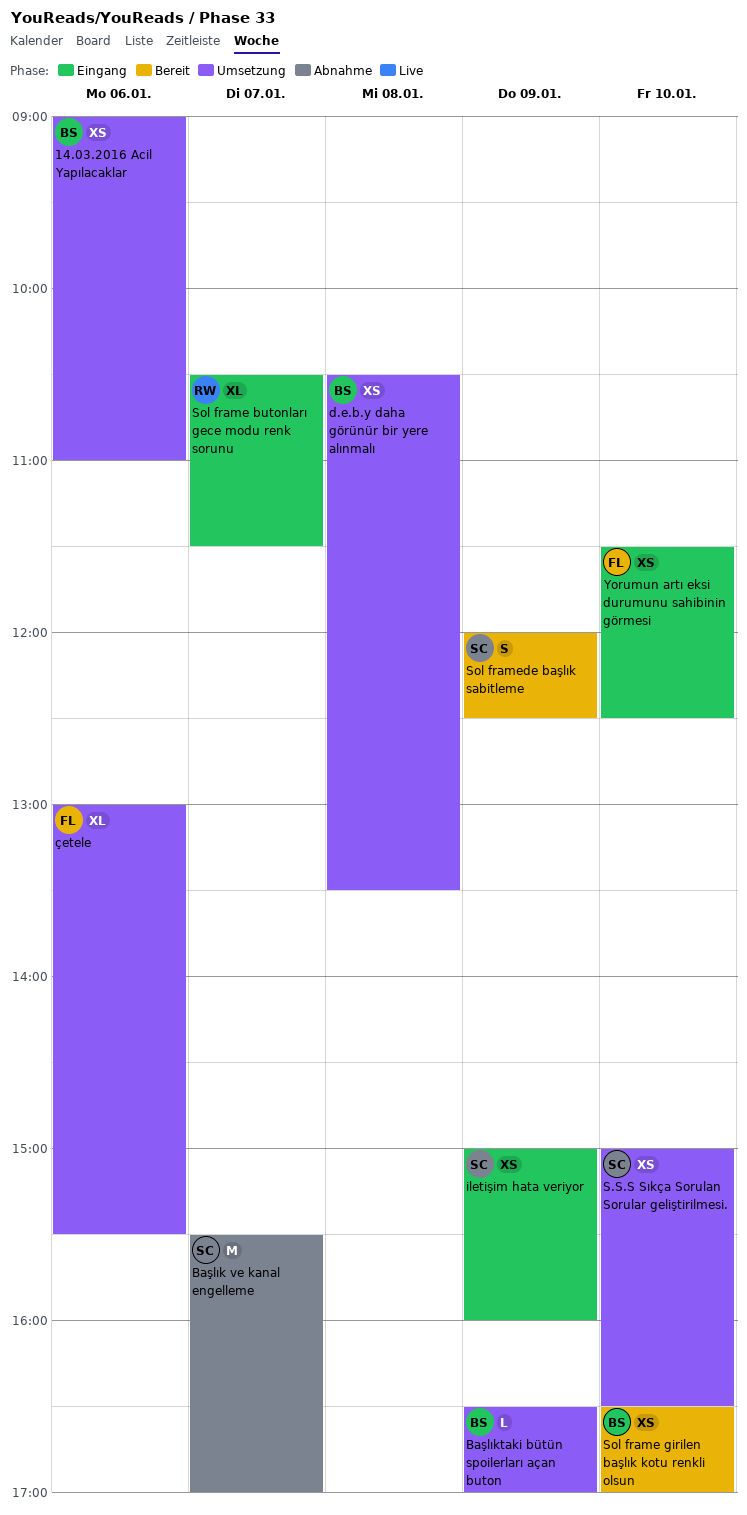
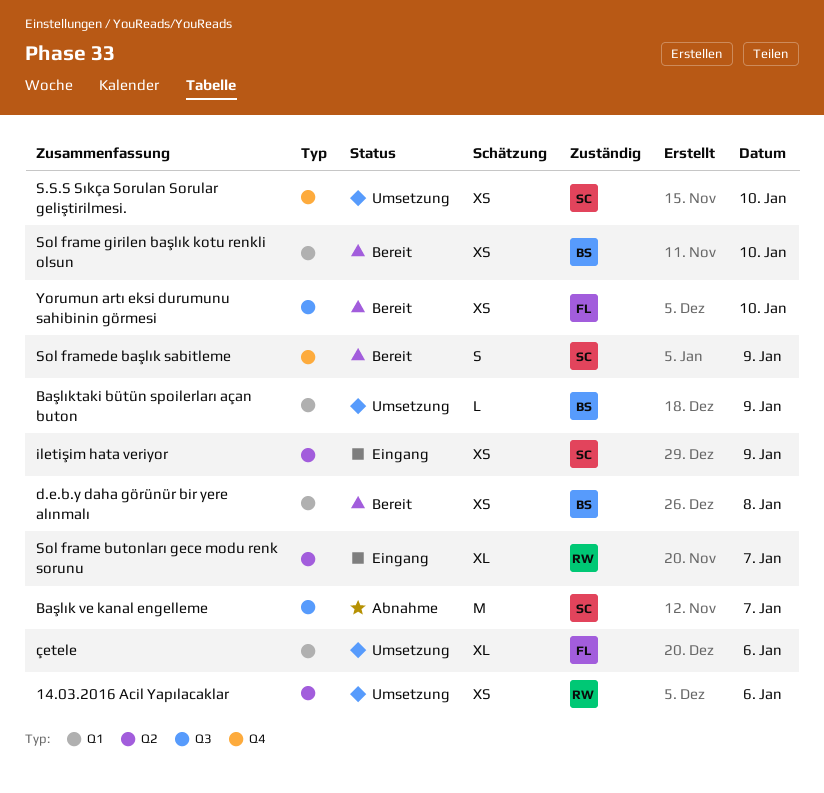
14.03.2016 Acil Yapılacaklar, owner: BS -> RW
d.e.b.y daha görünür bir yere alınmalı, status: Umsetzung -> Bereit
Yorumun artı eksi durumunu sahibinin görmesi, status: Eingang -> Bereit

